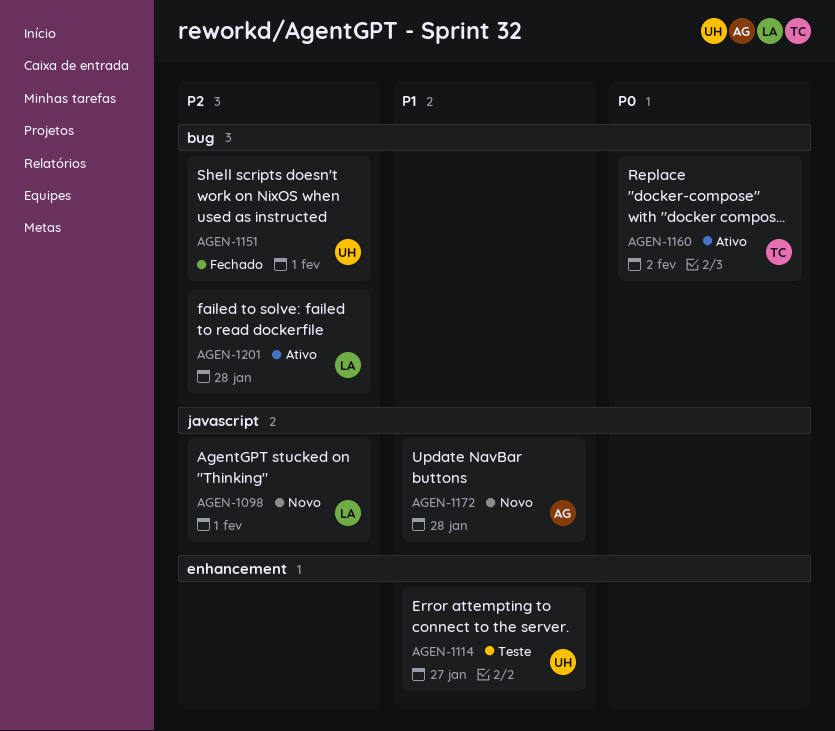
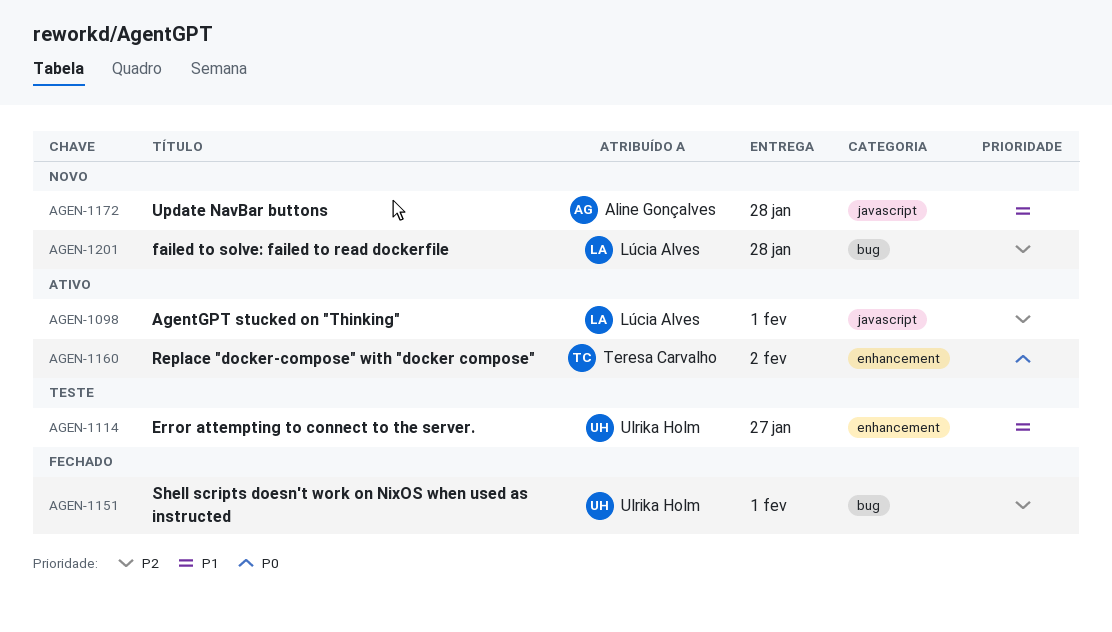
AGEN-1098, status: Novo -> Ativo
AGEN-1160, label: bug -> enhancement
AGEN-1201, status: Ativo -> Novo

